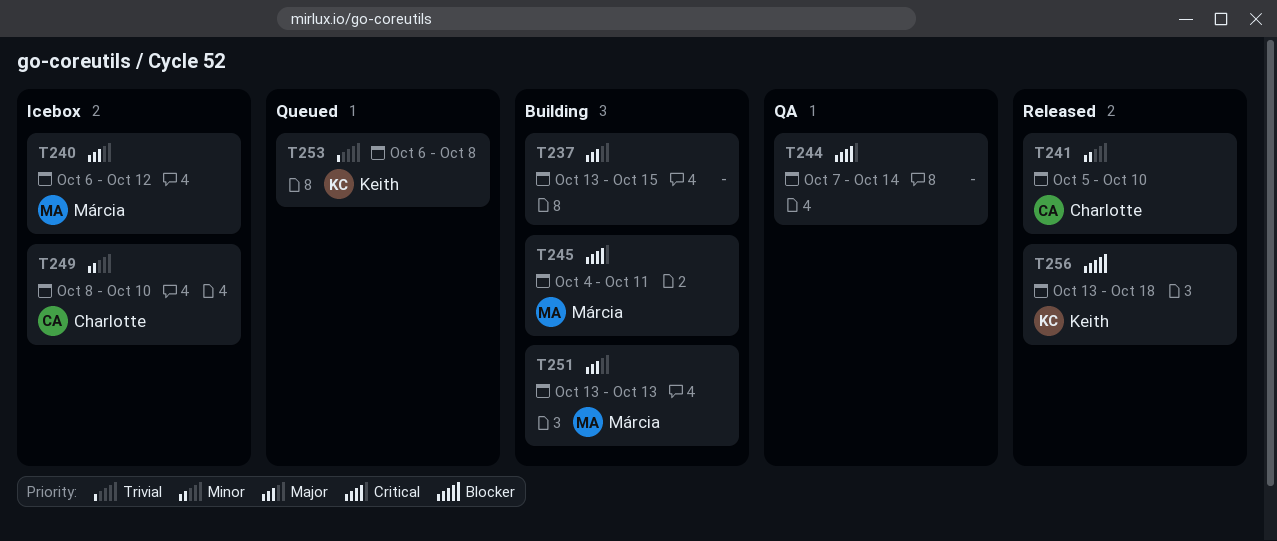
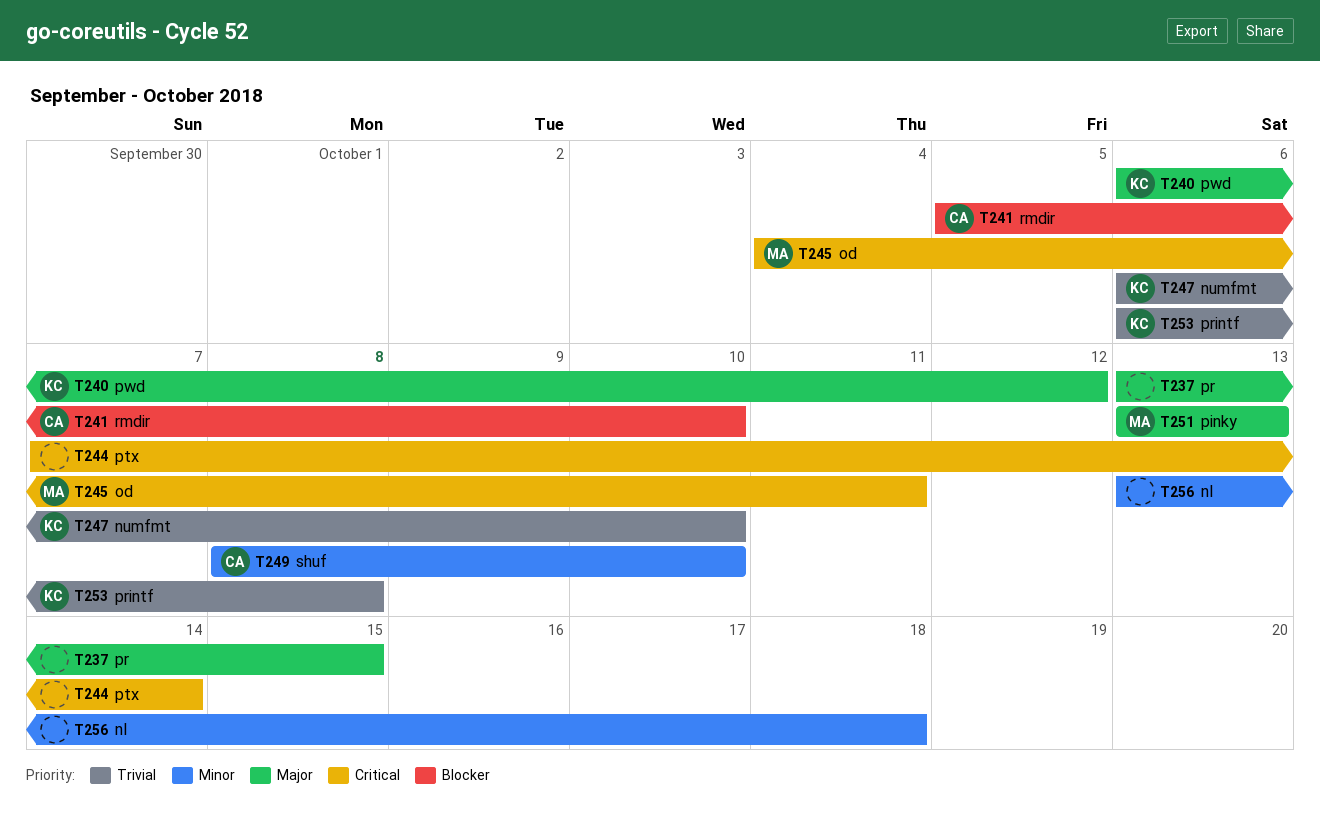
T240, owner: Márcia -> Keith
T241, priority: Minor -> Blocker
T247: none -> present
T256, owner: Keith -> none
T256, priority: Blocker -> Minor

